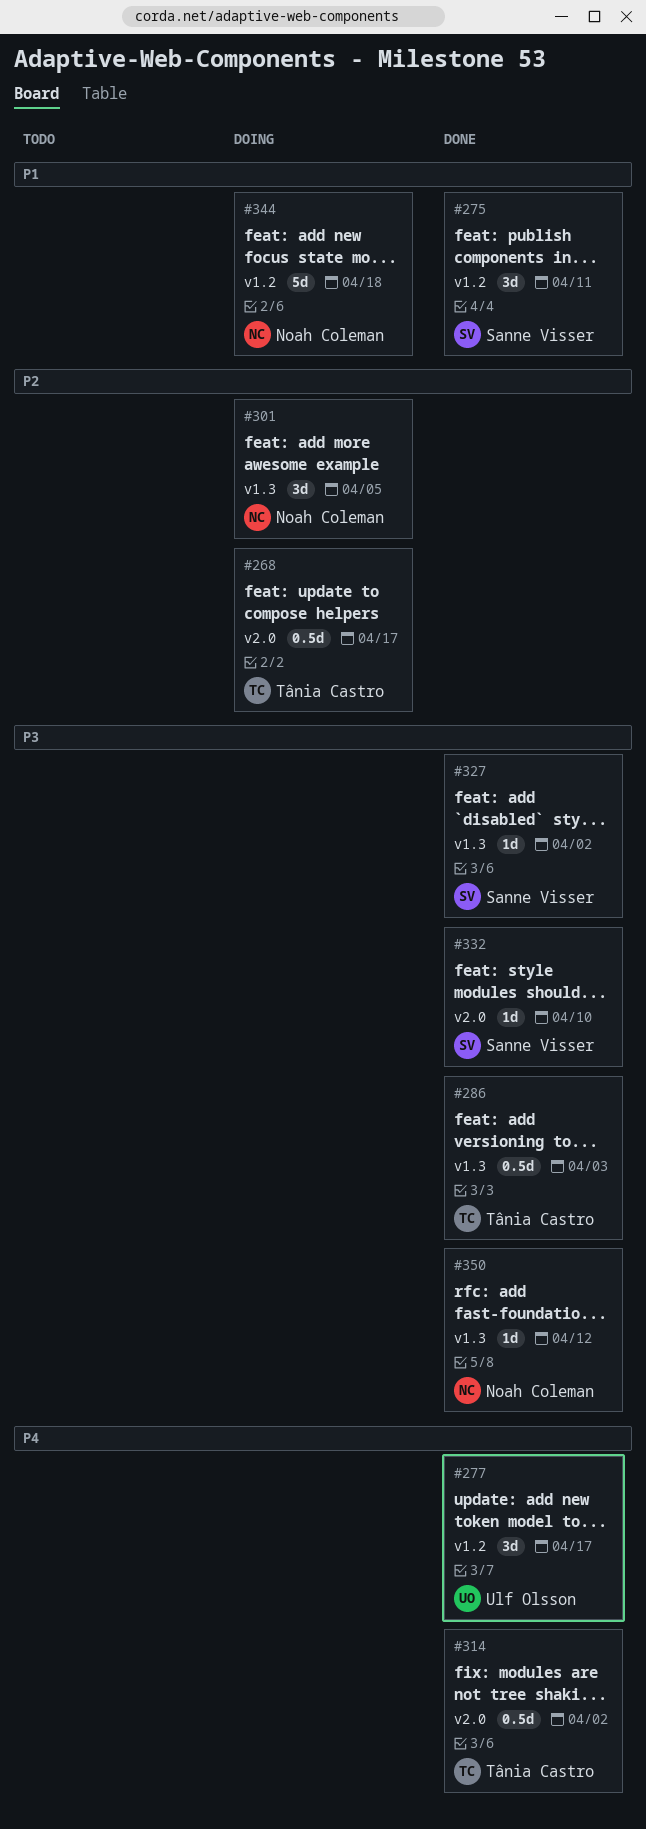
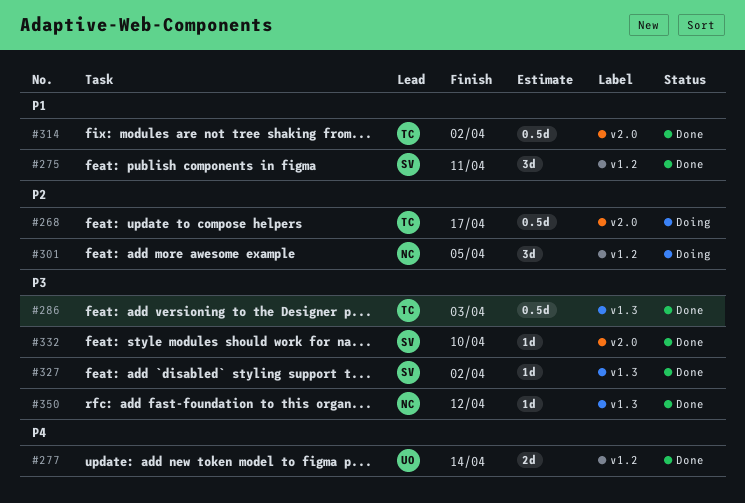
#277, estimate: 3d -> 2d
#277, due: Apr 17 -> Apr 14
#301, label: v1.3 -> v1.2
#314, priority: P4 -> P1
#344: present -> none

